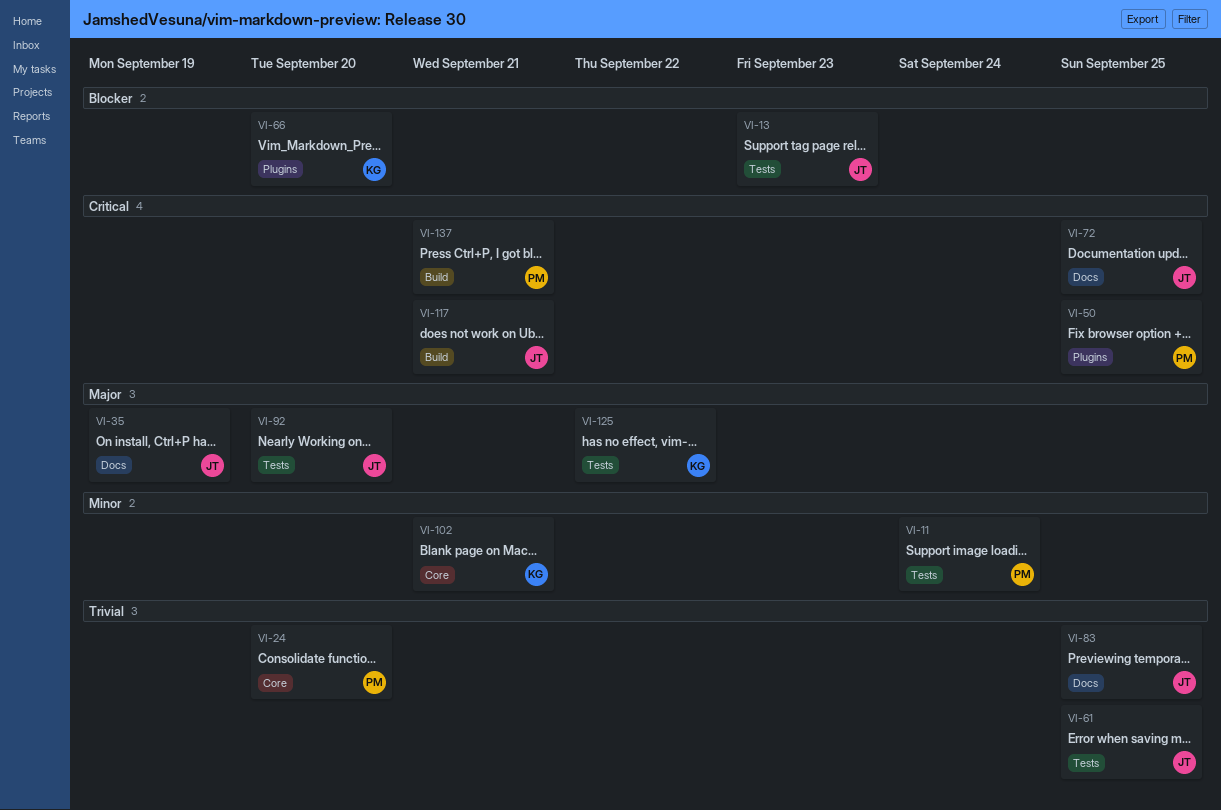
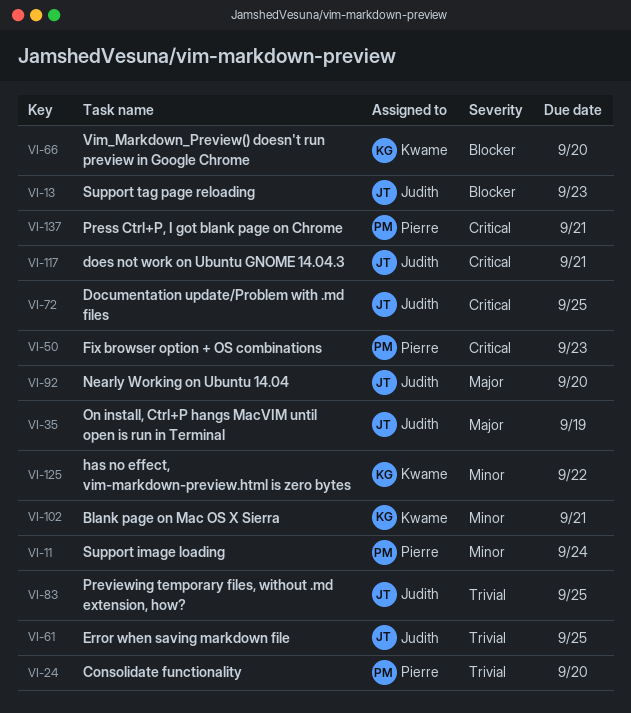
VI-50, due: Sep 25 -> Sep 23
VI-125, priority: Major -> Minor

